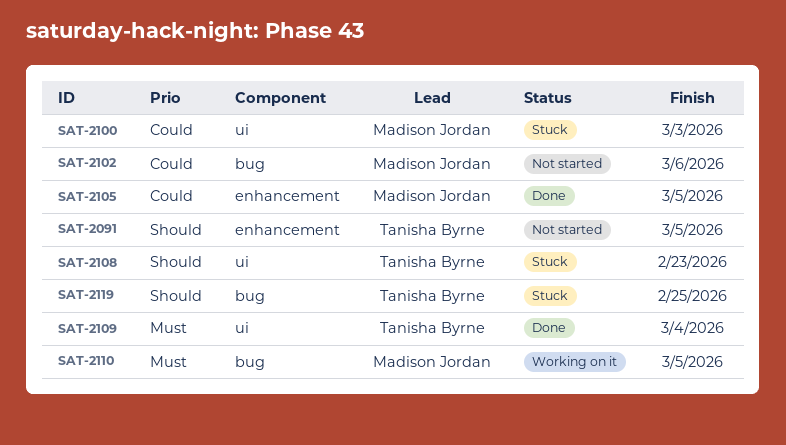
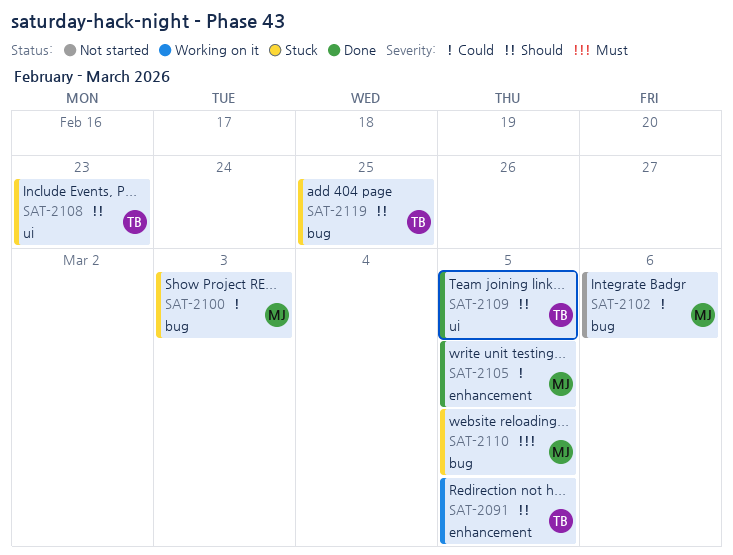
SAT-2091, status: Not started -> Working on it
SAT-2100, label: ui -> bug
SAT-2109, priority: Must -> Should
SAT-2109, due: Mar 4 -> Mar 5
SAT-2110, status: Working on it -> Stuck

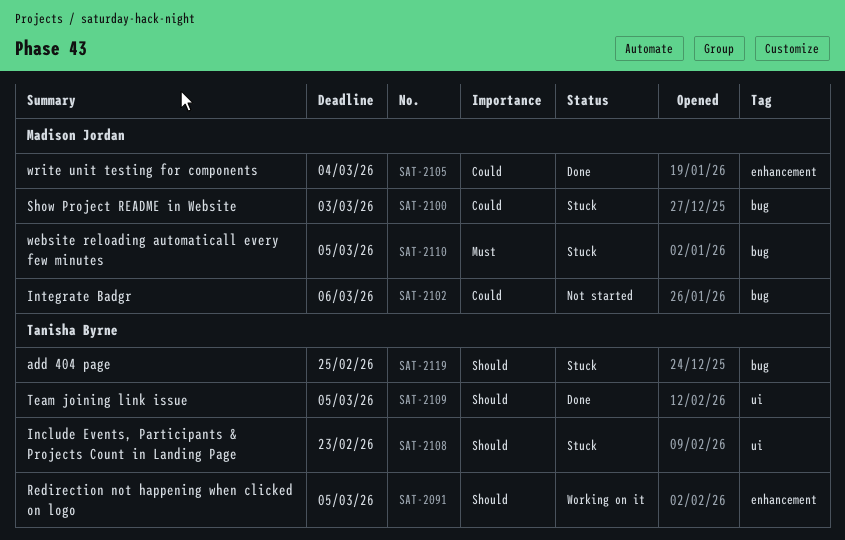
SAT-2105, due: Mar 5 -> Mar 4

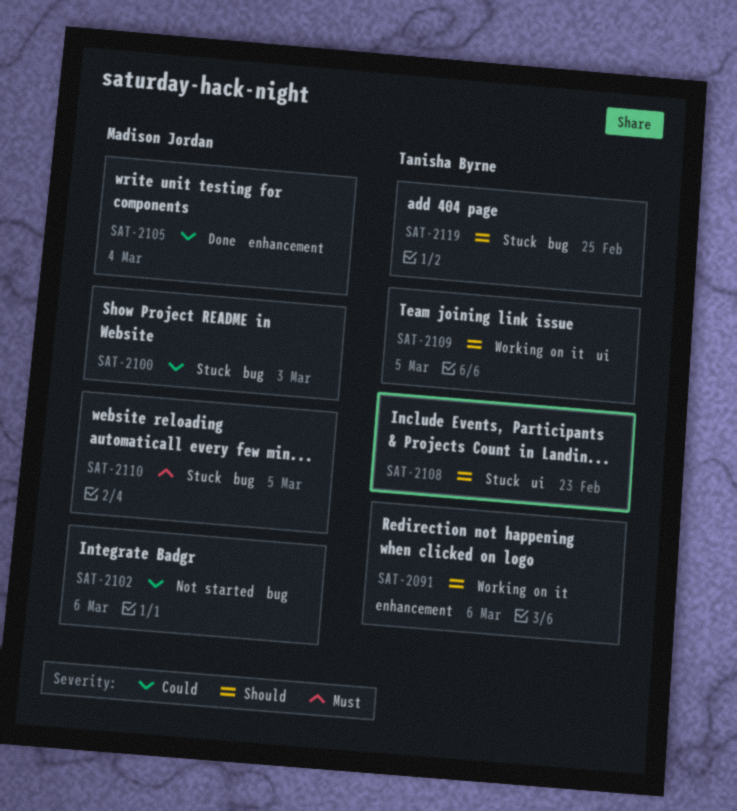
SAT-2091, due: Mar 5 -> Mar 6
SAT-2109, status: Done -> Working on it

